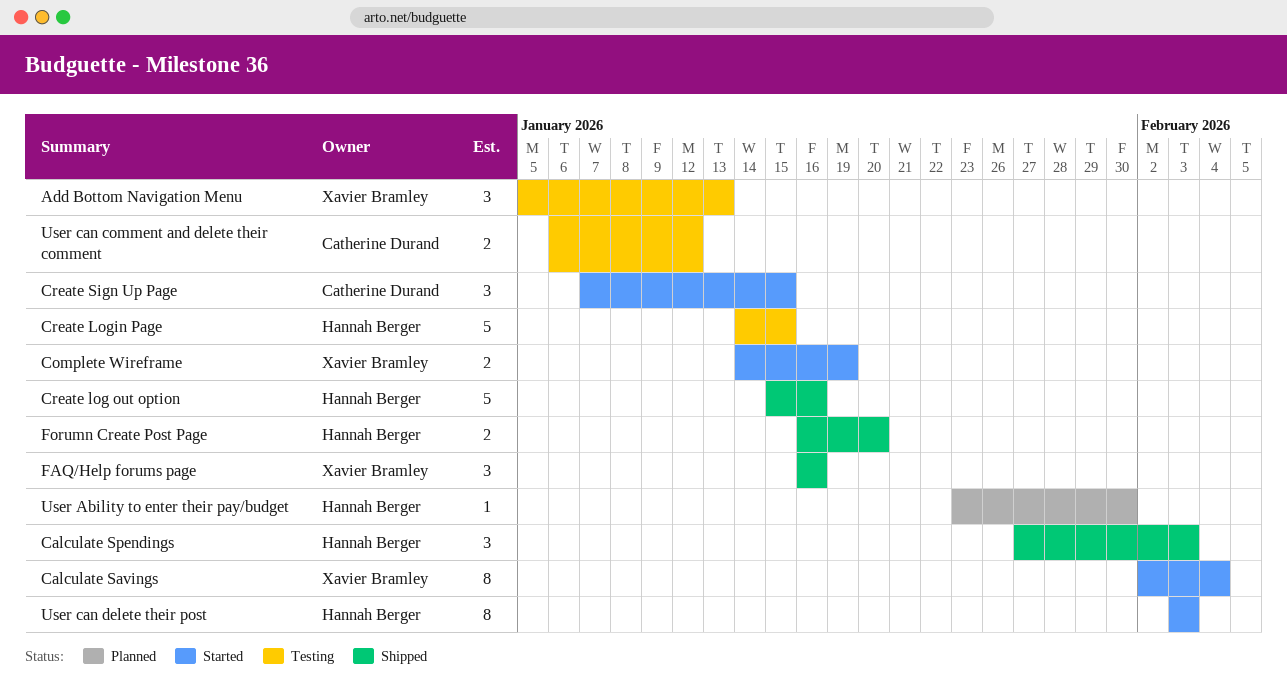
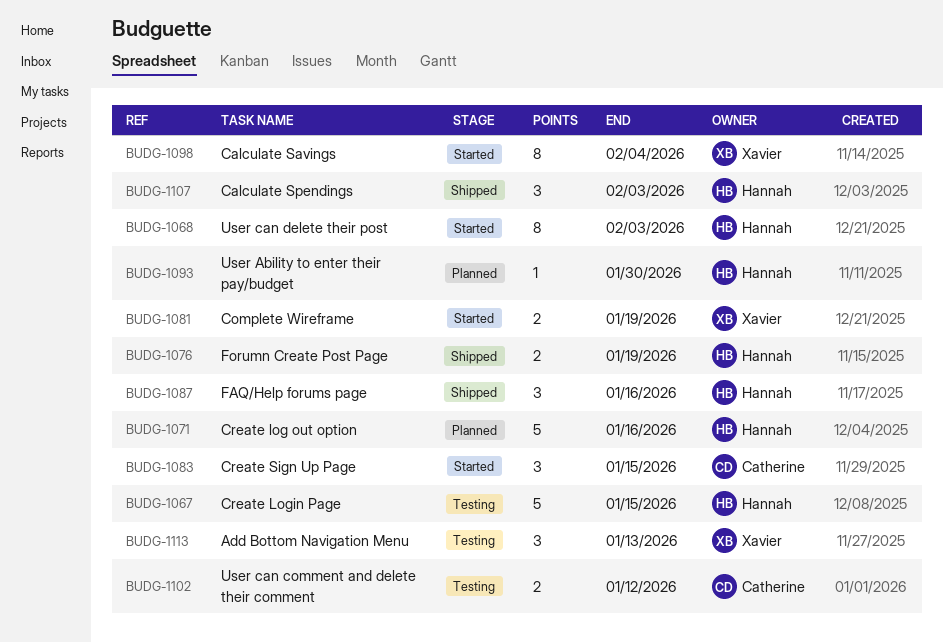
Create log out option, status: Shipped -> Planned
FAQ/Help forums page, owner: Xavier Bramley -> Hannah Berger
Forumn Create Post Page, due: Jan 20 -> Jan 19

